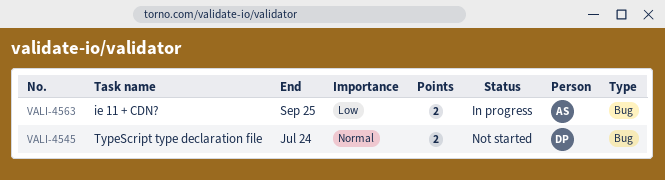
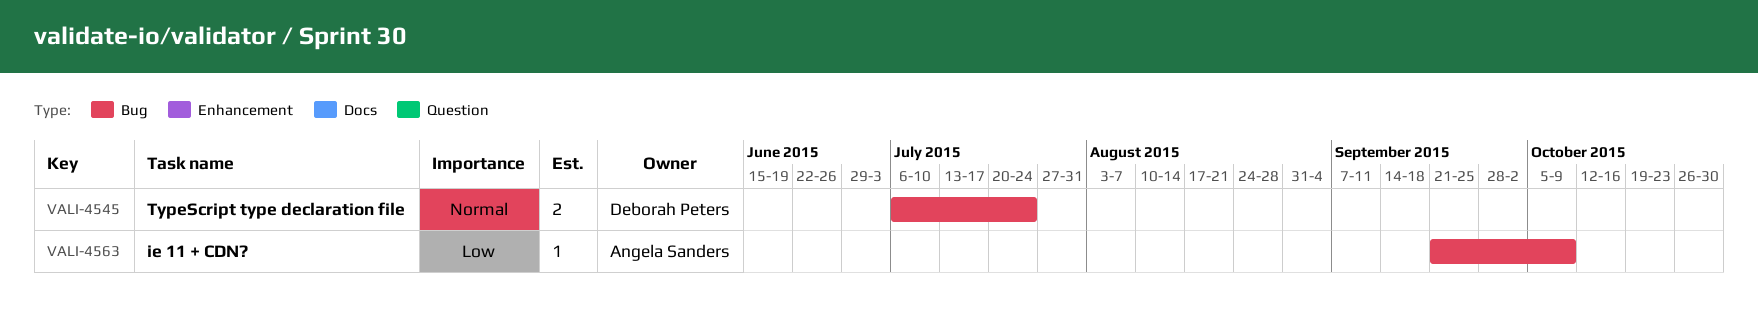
VALI-4563, estimate: 2 -> 1
VALI-4563, due: Sep 25 -> Oct 9

